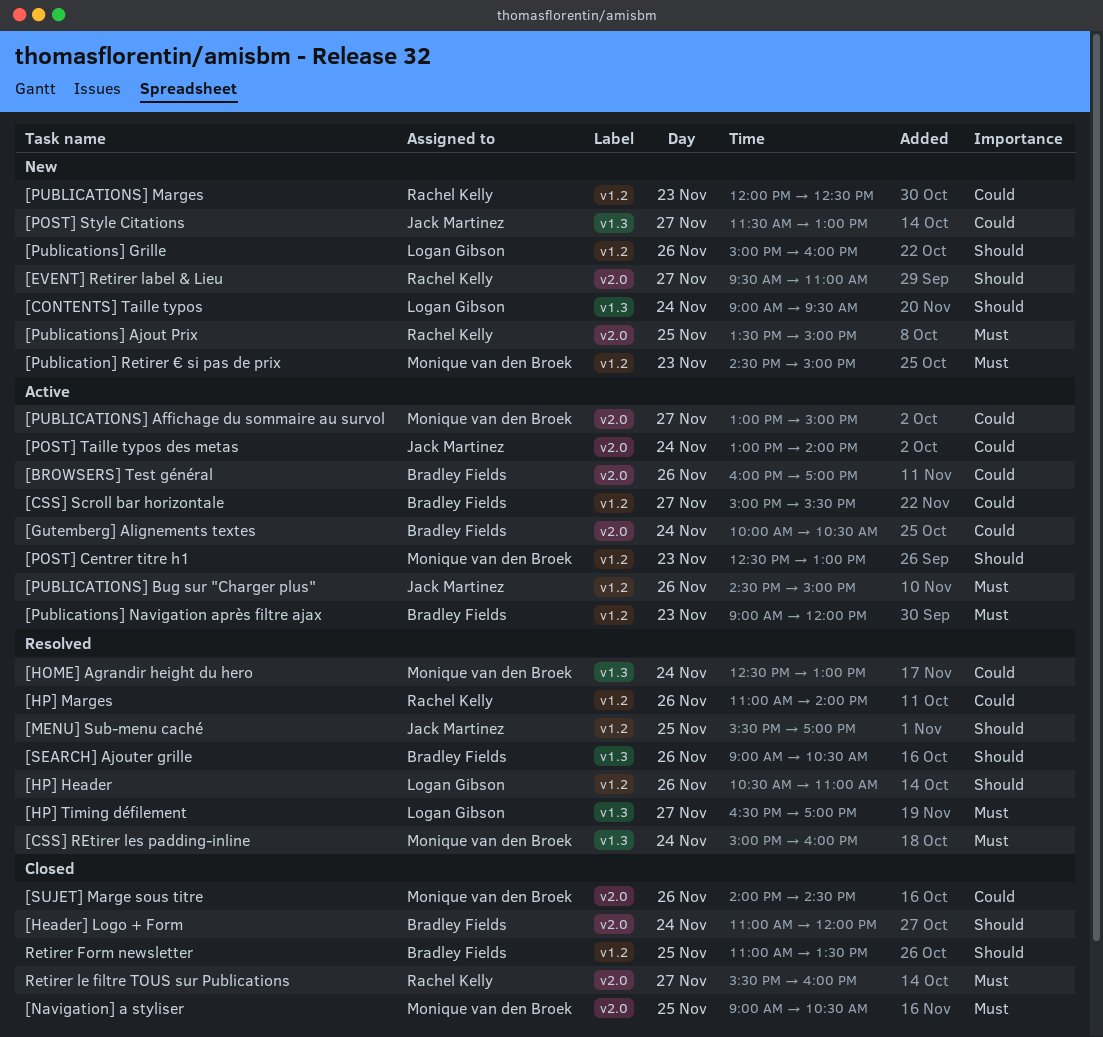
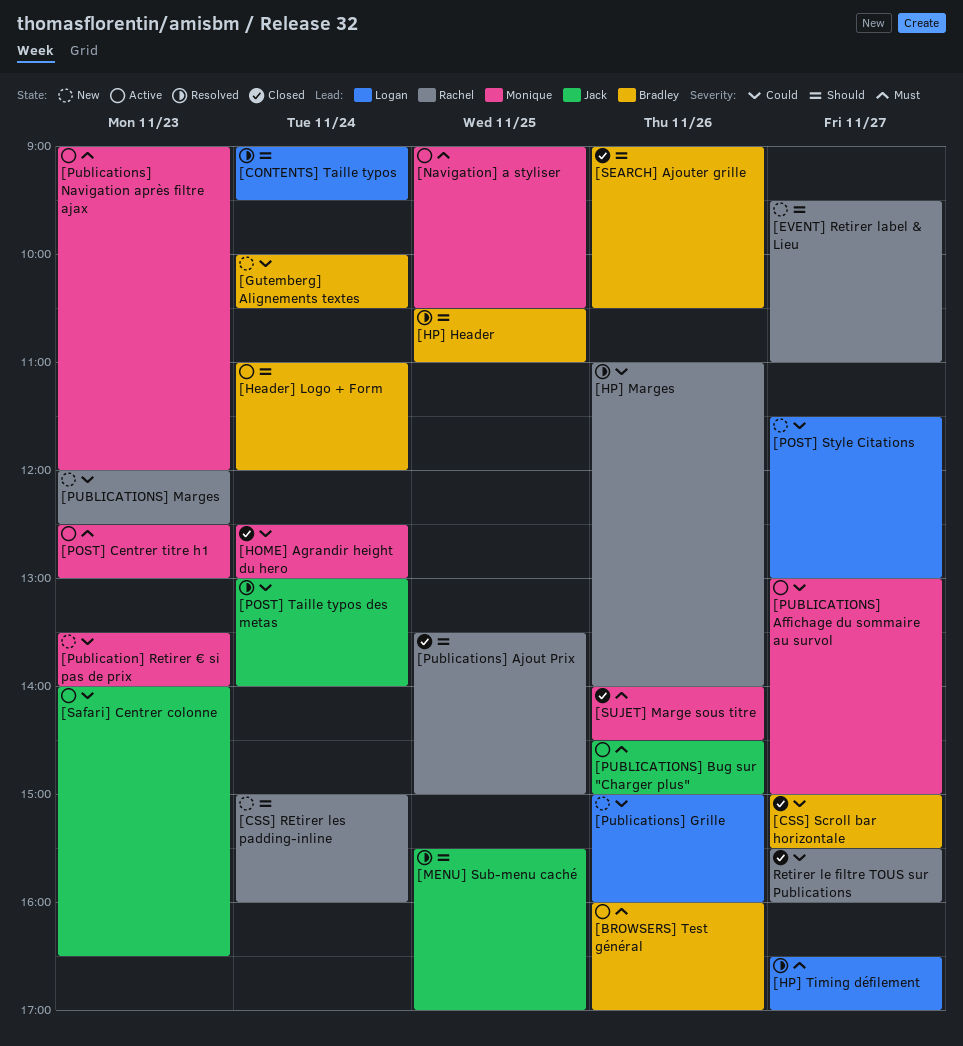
[BROWSERS] Test général, priority: Could -> Must
[CONTENTS] Taille typos, status: New -> Resolved
[CSS] REtirer les padding-inline, status: Resolved -> New
[CSS] REtirer les padding-inline, owner: Monique van den Broek -> Rachel Kelly
[CSS] REtirer les padding-inline, priority: Must -> Should
[CSS] Scroll bar horizontale, status: Active -> Closed
[Gutemberg] Alignements textes, status: Active -> New
[Header] Logo + Form, status: Closed -> Active
[HOME] Agrandir height du hero, status: Resolved -> Closed
[HP] Header, owner: Logan Gibson -> Bradley Fields
[HP] Header, day: Nov 26 -> Nov 25
[Navigation] a styliser, status: Closed -> Active
[POST] Centrer titre h1, priority: Should -> Must
[POST] Style Citations, owner: Jack Martinez -> Logan Gibson
[POST] Taille typos des metas, status: Active -> Resolved
[Publication] Retirer € si pas de prix, priority: Must -> Could
[Publication] Retirer € si pas de prix, begins: 14:30 -> 13:30
[Publication] Retirer € si pas de prix, ends: 15:00 -> 14:00
[Publications] Ajout Prix, status: New -> Closed
[Publications] Ajout Prix, priority: Must -> Should
[Publications] Grille, priority: Should -> Could
[Publications] Navigation après filtre ajax, owner: Bradley Fields -> Monique van den Broek
[Safari] Centrer colonne: none -> present
[SEARCH] Ajouter grille, status: Resolved -> Closed
[SUJET] Marge sous titre, priority: Could -> Must
Retirer Form newsletter: present -> none
Retirer le filtre TOUS sur Publications, priority: Must -> Could

